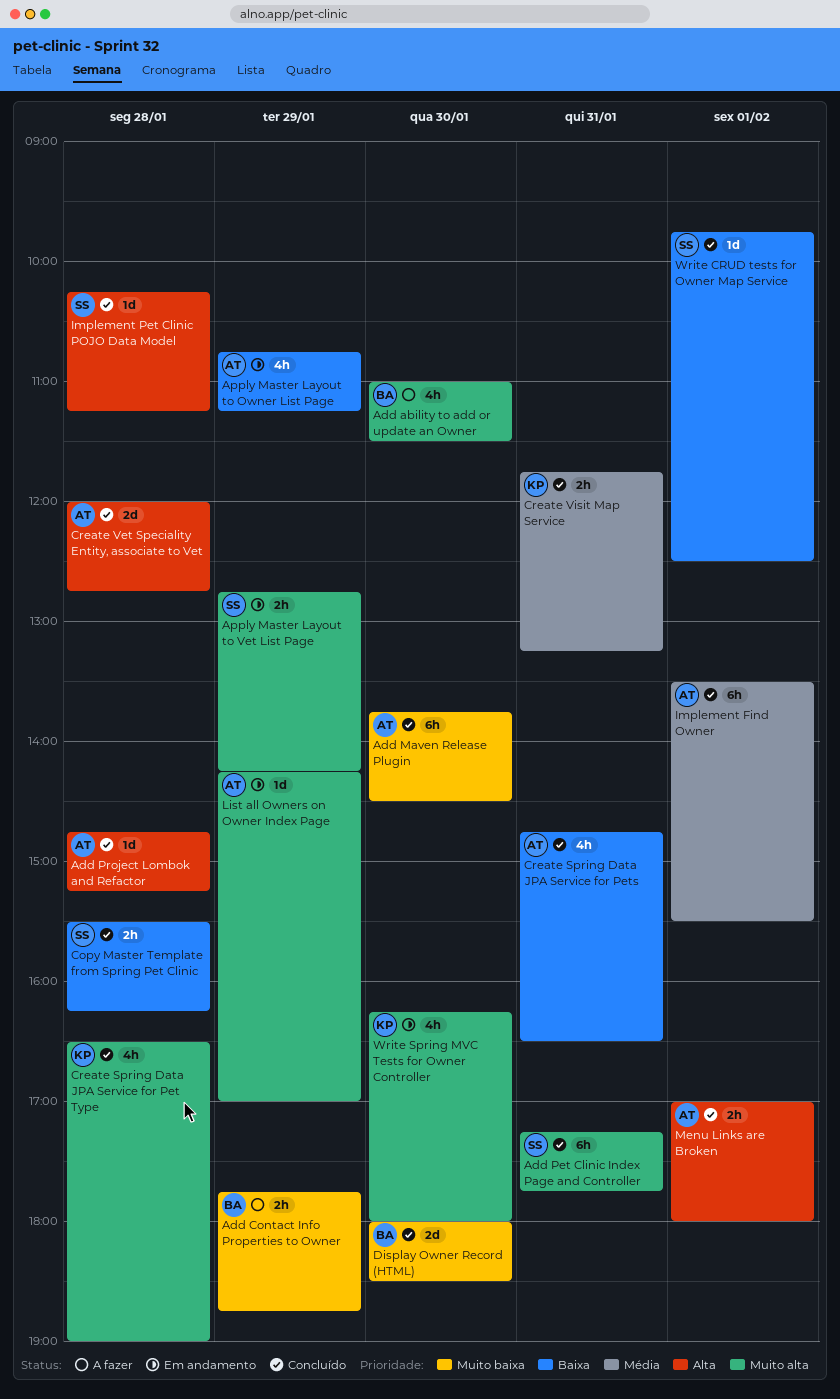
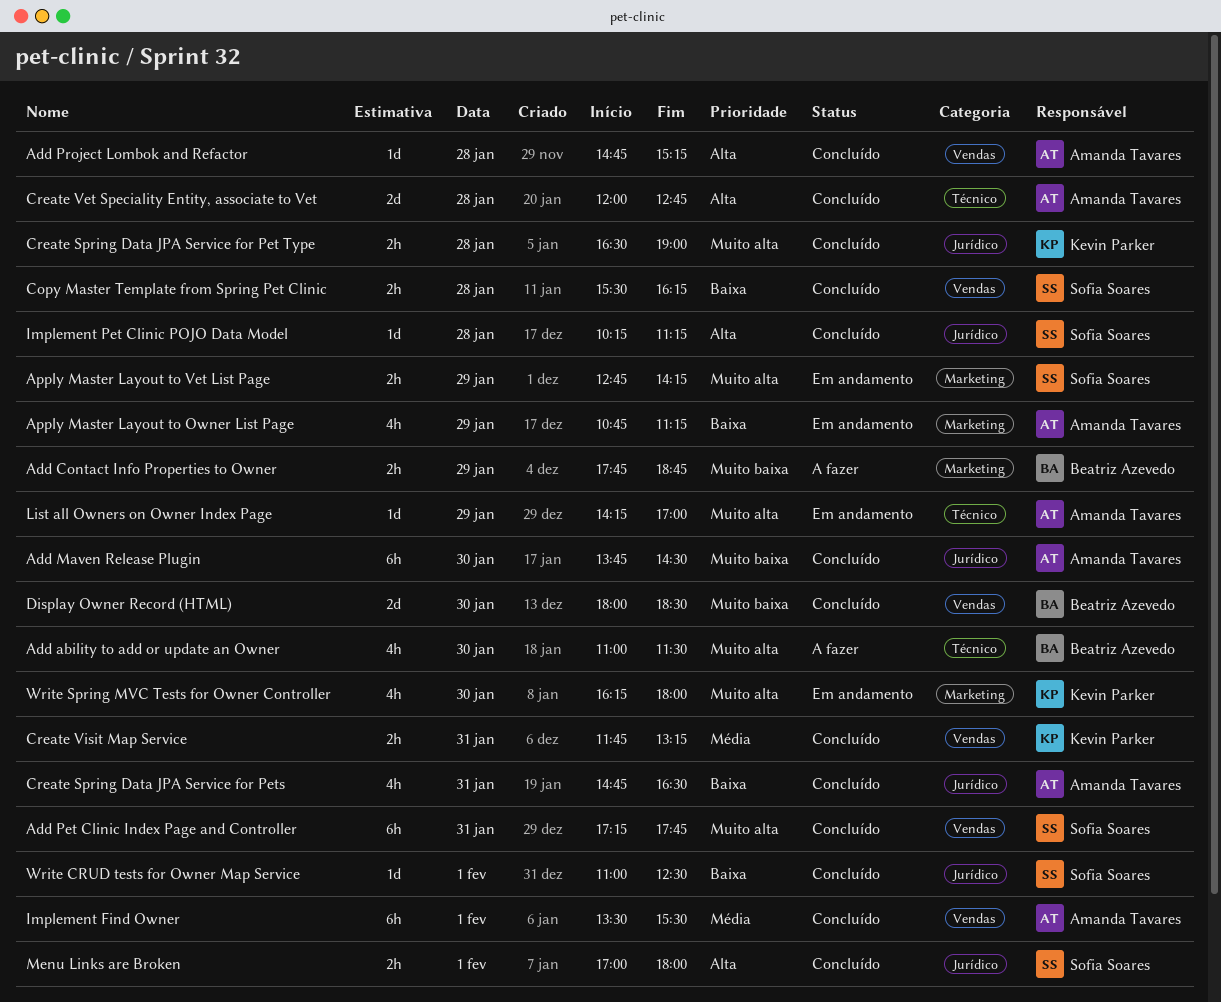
Create Spring Data JPA Service for Pet Type, estimate: 4h -> 2h
Menu Links are Broken, owner: Amanda Tavares -> Sofia Soares
Write CRUD tests for Owner Map Service, begins: 09:45 -> 11:00

